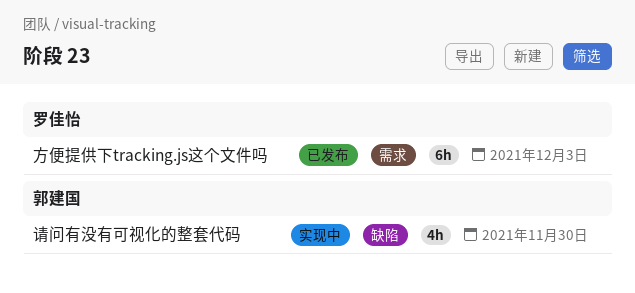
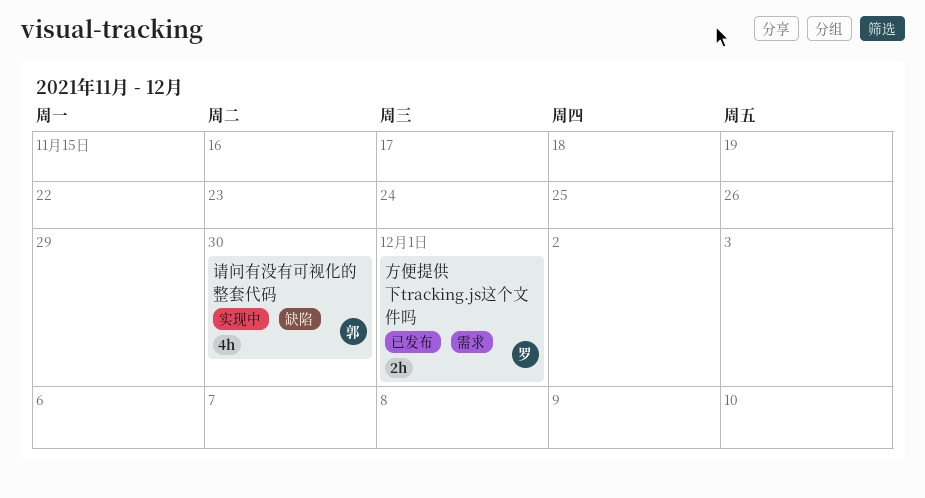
方便提供下tracking.js这个文件吗, estimate: 6h -> 2h
方便提供下tracking.js这个文件吗, due: Dec 3 -> Dec 1

